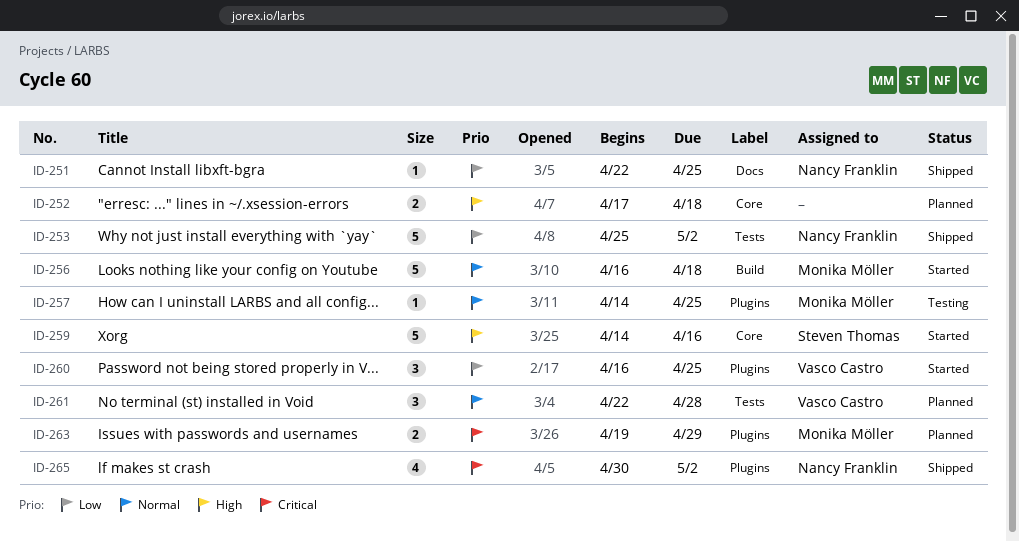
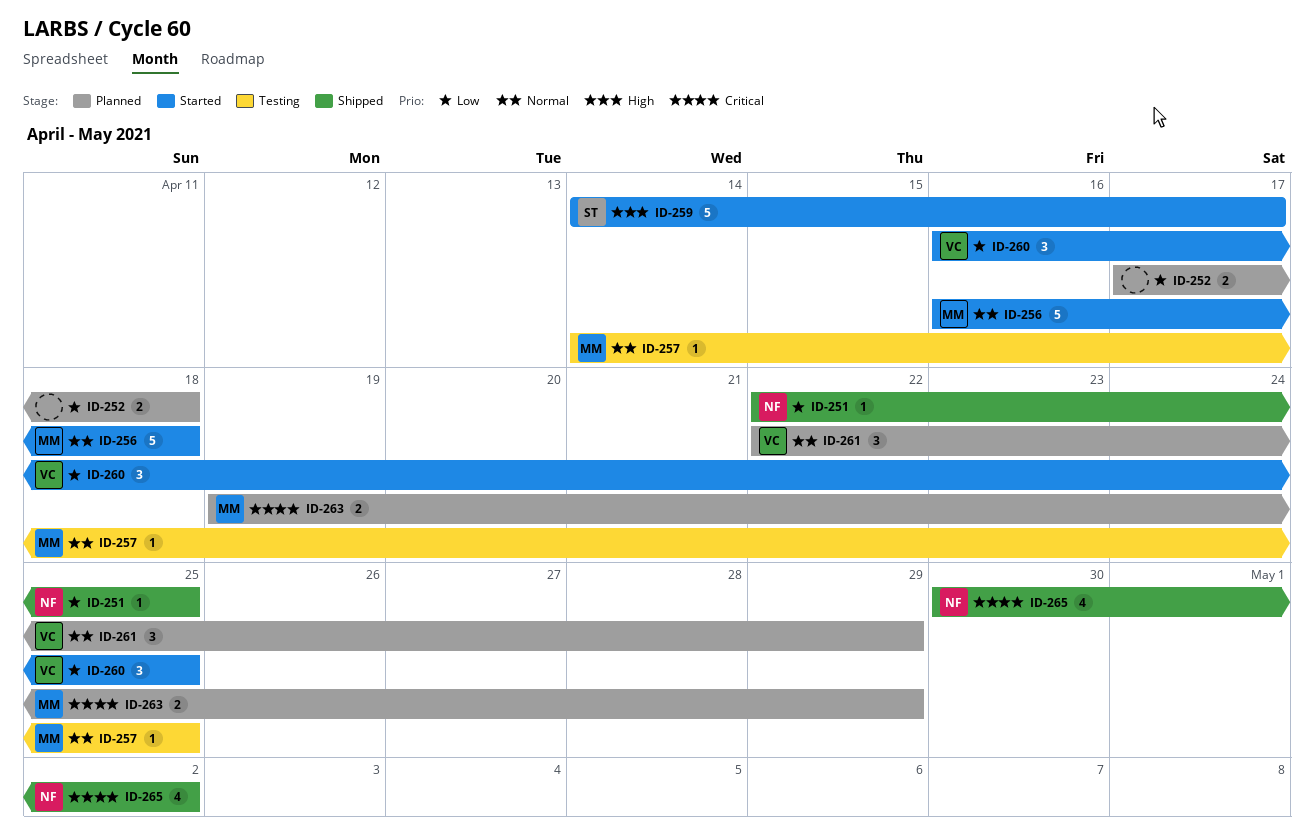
ID-252, priority: High -> Low
ID-253: present -> none
ID-259, due: Apr 16 -> Apr 17
ID-261, due: Apr 28 -> Apr 29

